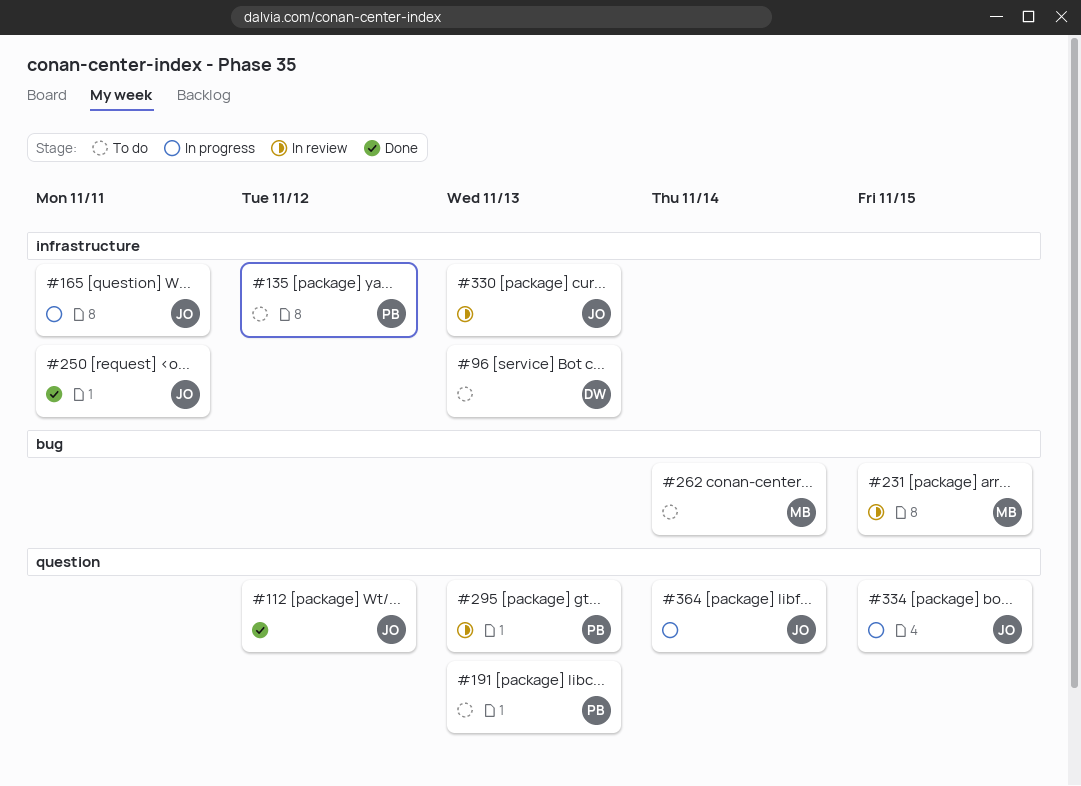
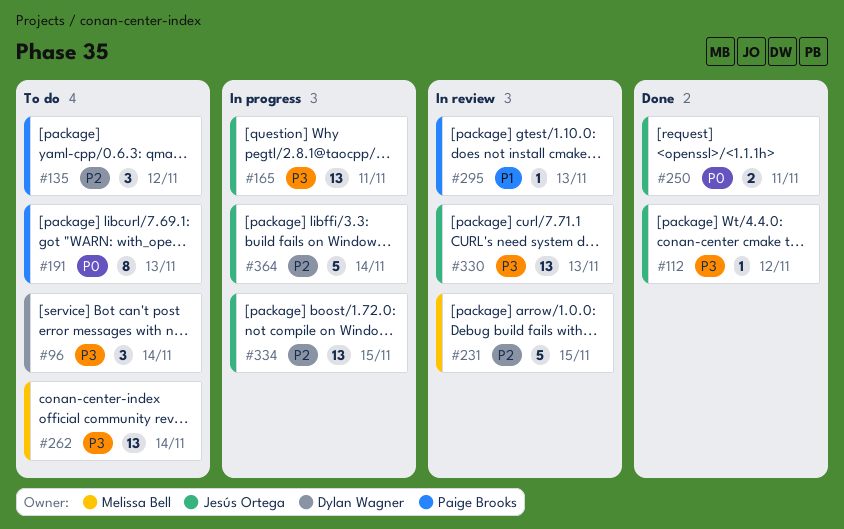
#96, due: Nov 13 -> Nov 14

